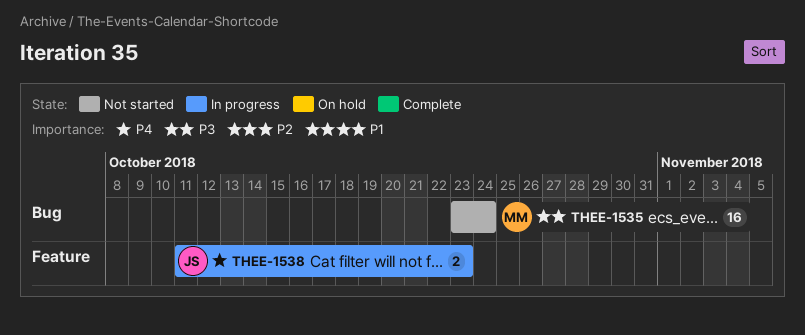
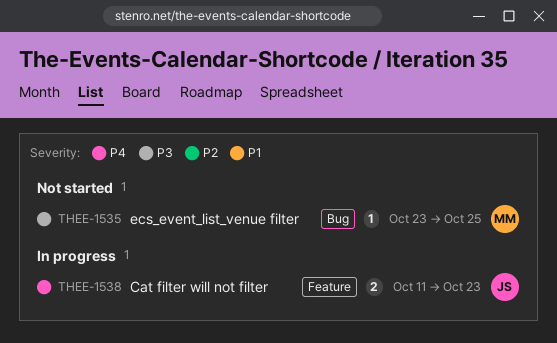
THEE-1535, estimate: 16 -> 1
THEE-1535, due: Oct 24 -> Oct 25

